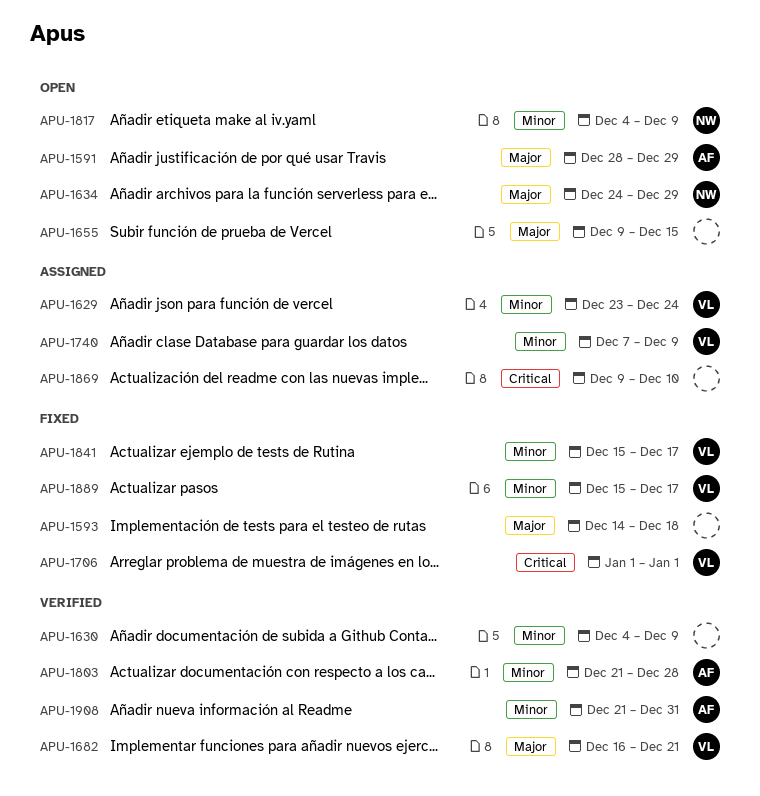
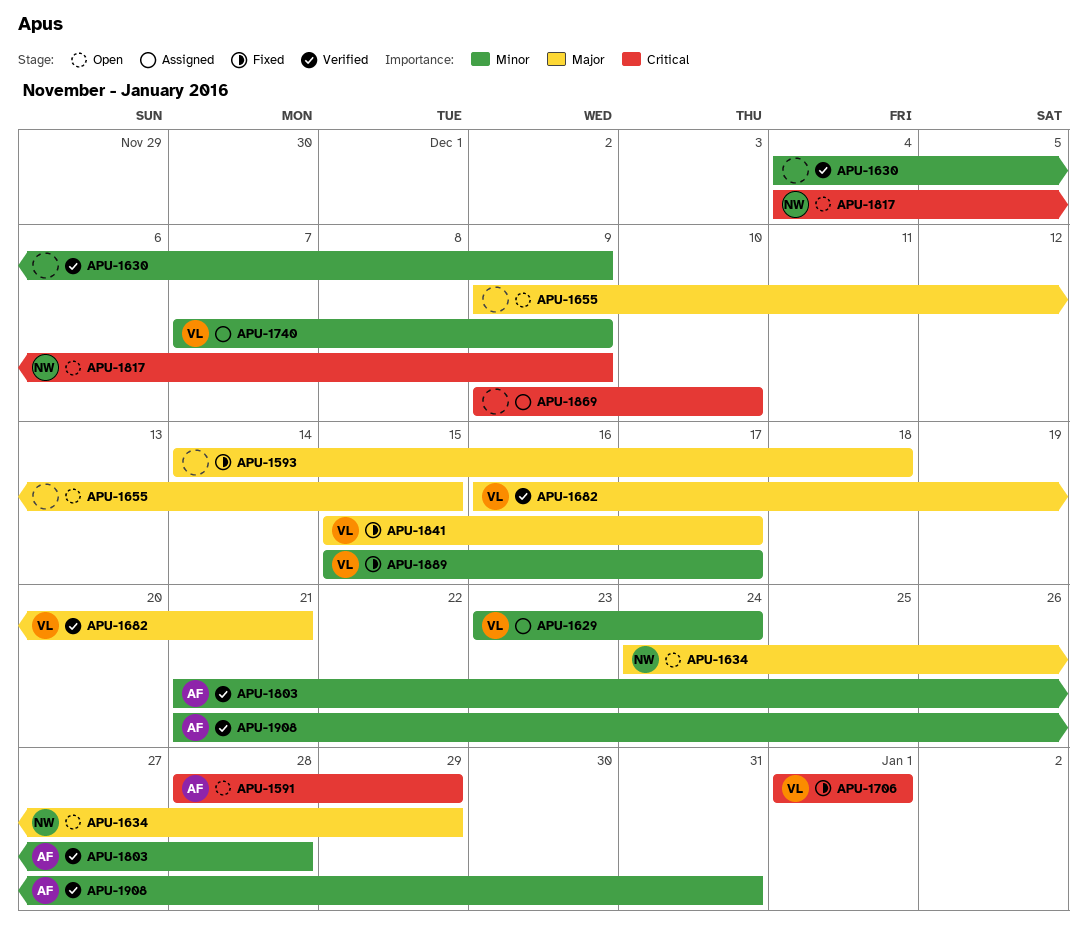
APU-1591, priority: Major -> Critical
APU-1817, priority: Minor -> Critical
APU-1841, priority: Minor -> Major

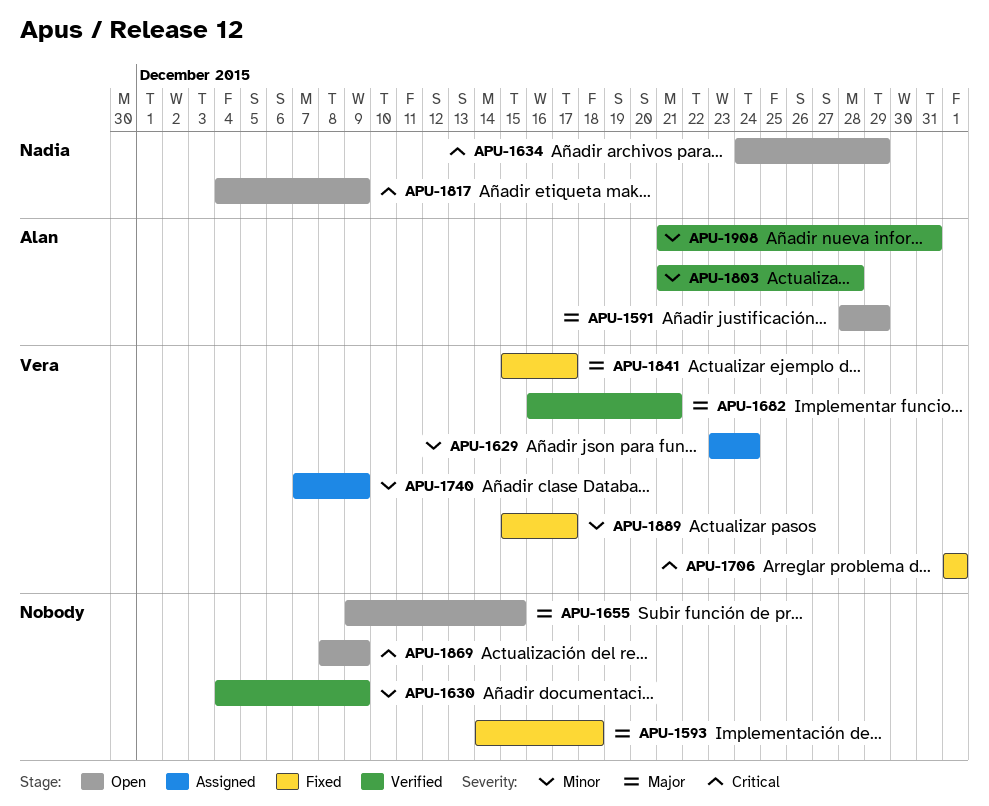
APU-1591, priority: Critical -> Major
APU-1634, priority: Major -> Critical
APU-1869, status: Assigned -> Open
APU-1869, start: Dec 9 -> Dec 8
APU-1869, due: Dec 10 -> Dec 9

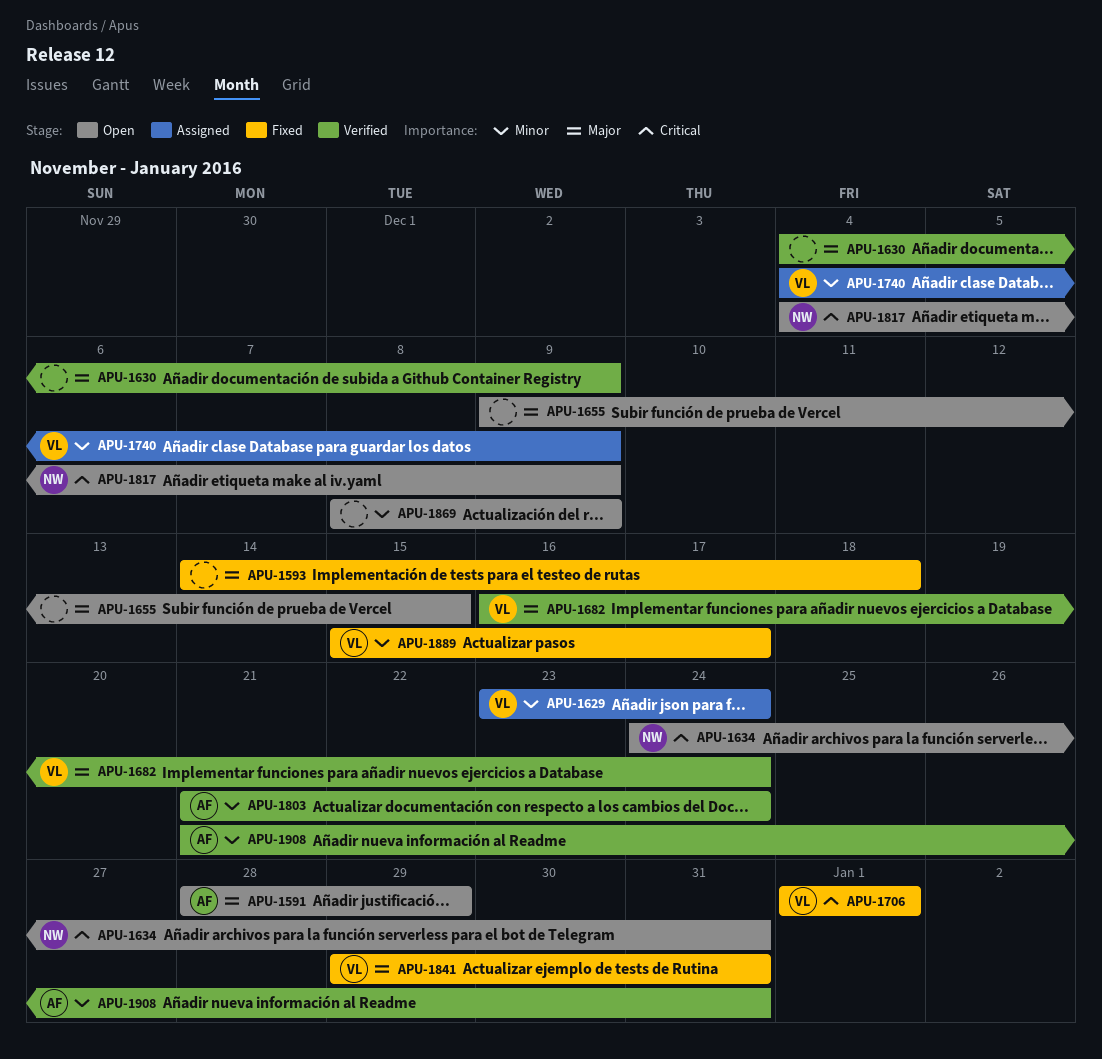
APU-1630, priority: Minor -> Major
APU-1634, due: Dec 29 -> Dec 31
APU-1682, due: Dec 21 -> Dec 24
APU-1740, start: Dec 7 -> Dec 4
APU-1803, due: Dec 28 -> Dec 24
APU-1841, start: Dec 15 -> Dec 29
APU-1841, due: Dec 17 -> Dec 31
APU-1869, priority: Critical -> Minor

